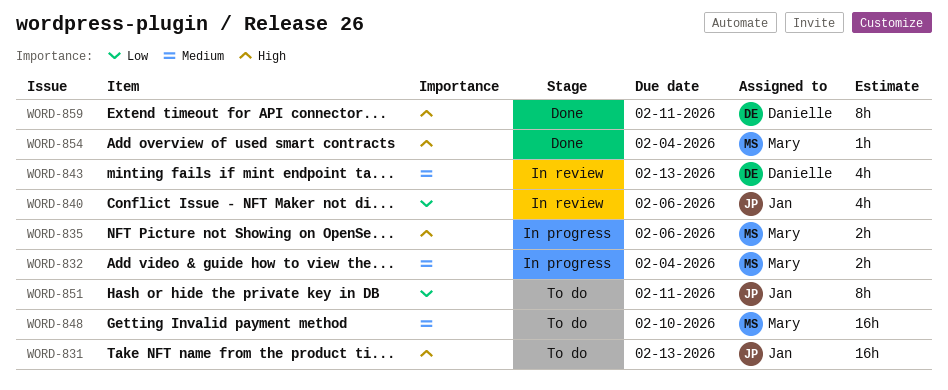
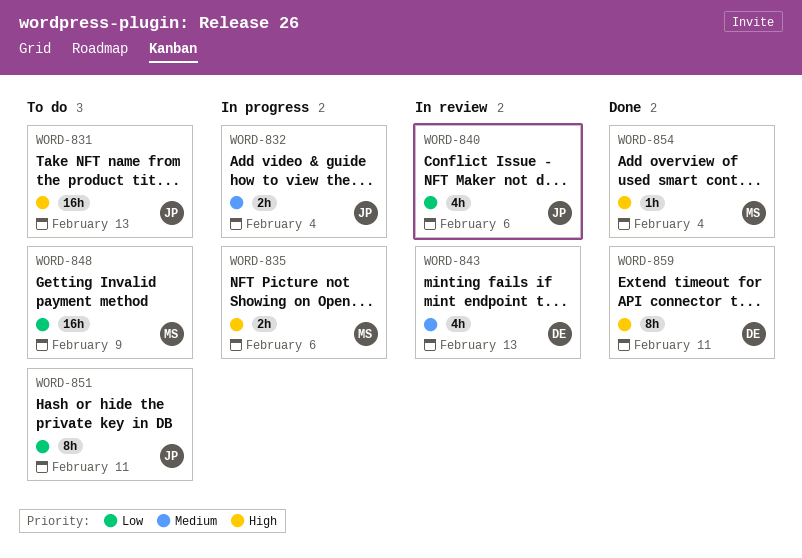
WORD-832, owner: Mary -> Jan
WORD-848, priority: Medium -> Low
WORD-848, due: Feb 10 -> Feb 9

